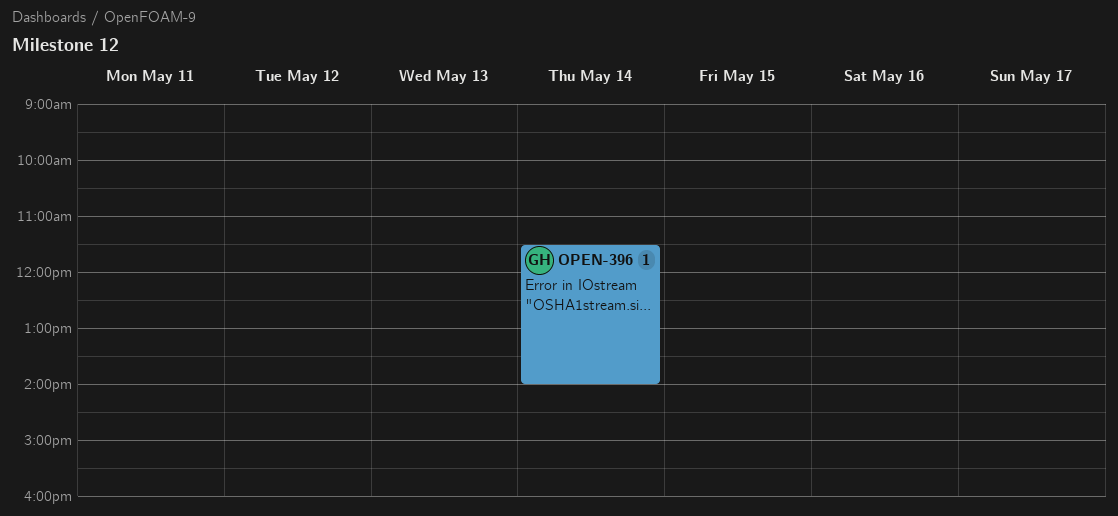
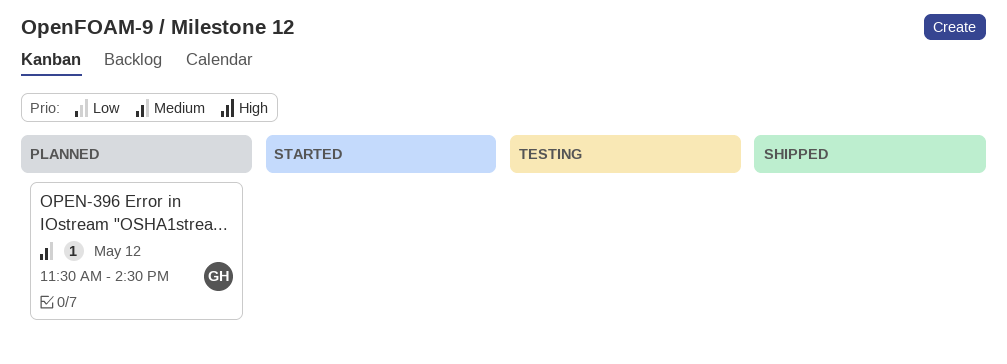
OPEN-396, day: May 14 -> May 12
OPEN-396, ends: 14:00 -> 14:30

